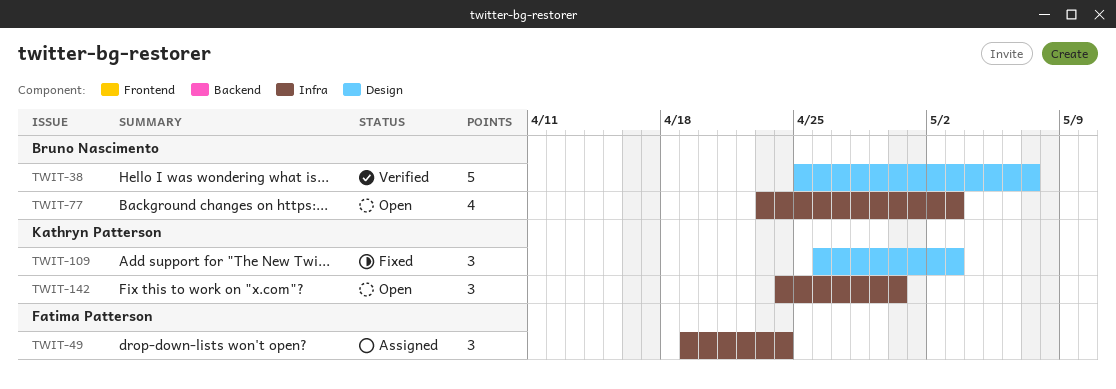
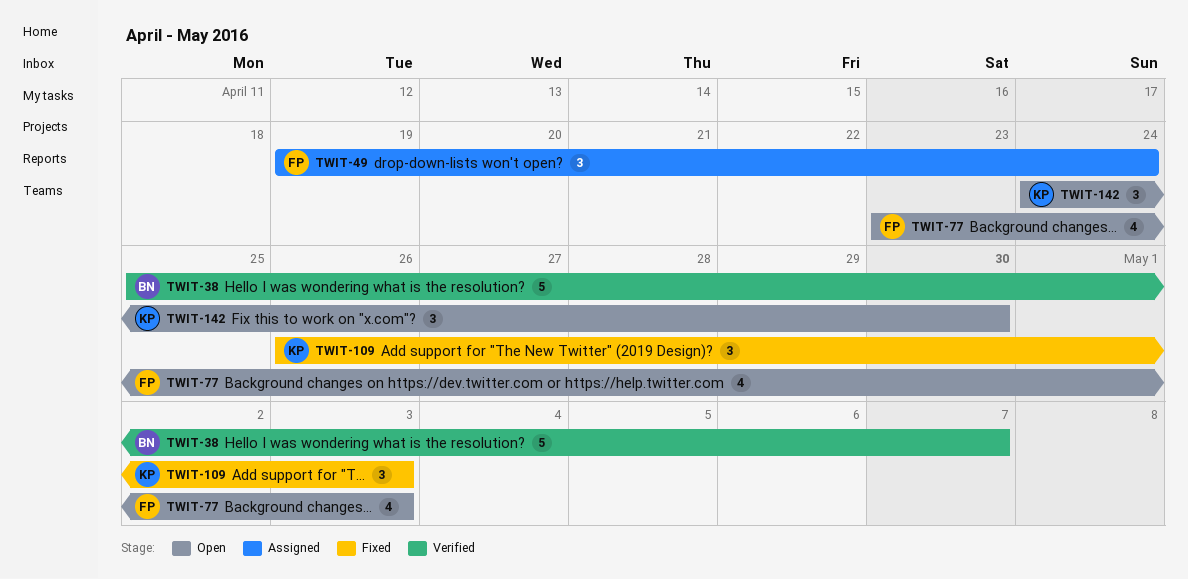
TWIT-77, owner: Bruno Nascimento -> Fatima Patterson

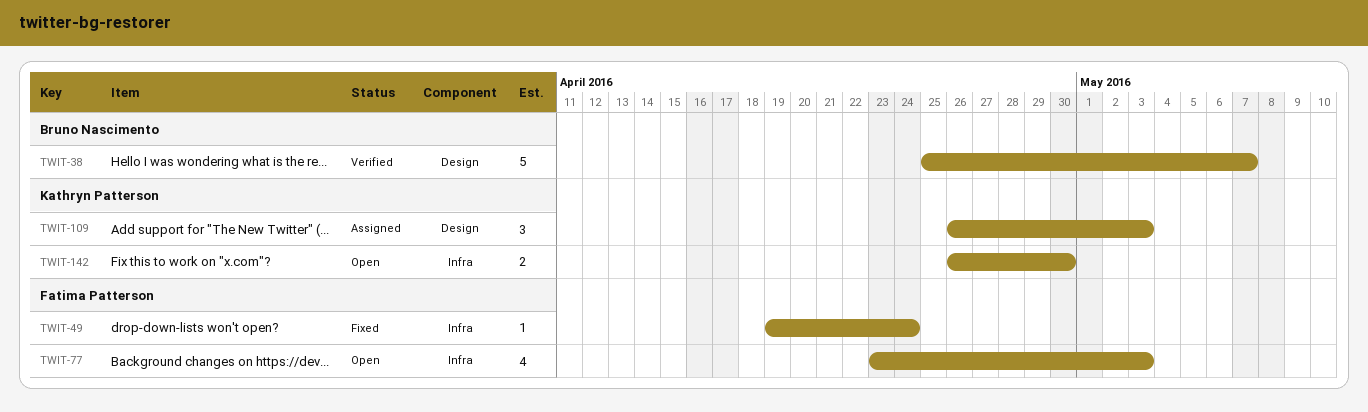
TWIT-49, status: Assigned -> Fixed
TWIT-49, estimate: 3 -> 1
TWIT-109, status: Fixed -> Assigned
TWIT-142, estimate: 3 -> 2
TWIT-142, start: Apr 24 -> Apr 26

